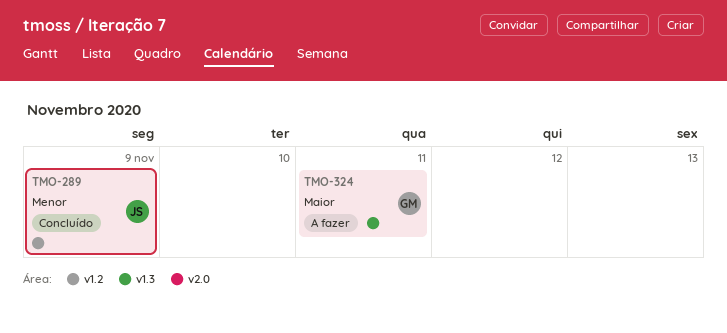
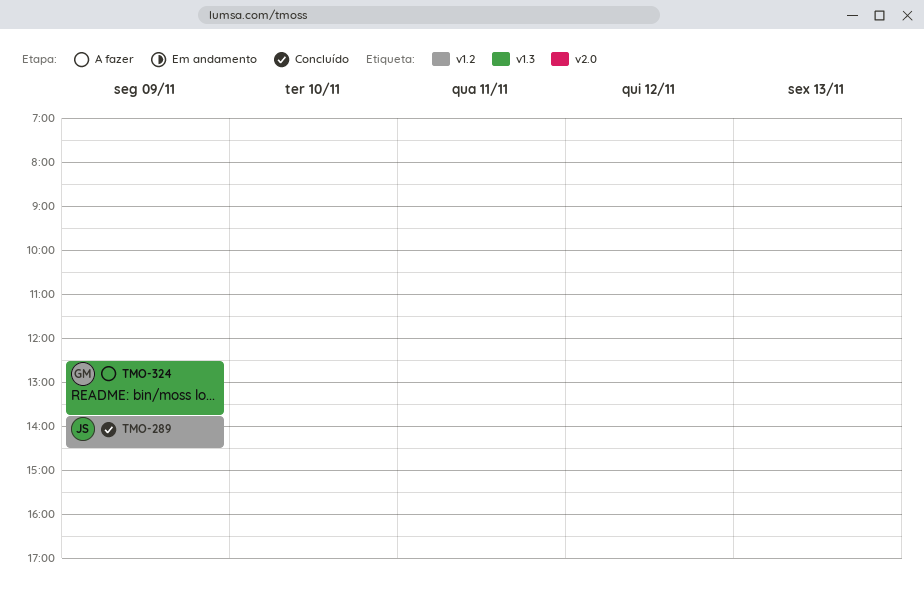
TMO-324, day: Nov 11 -> Nov 9

